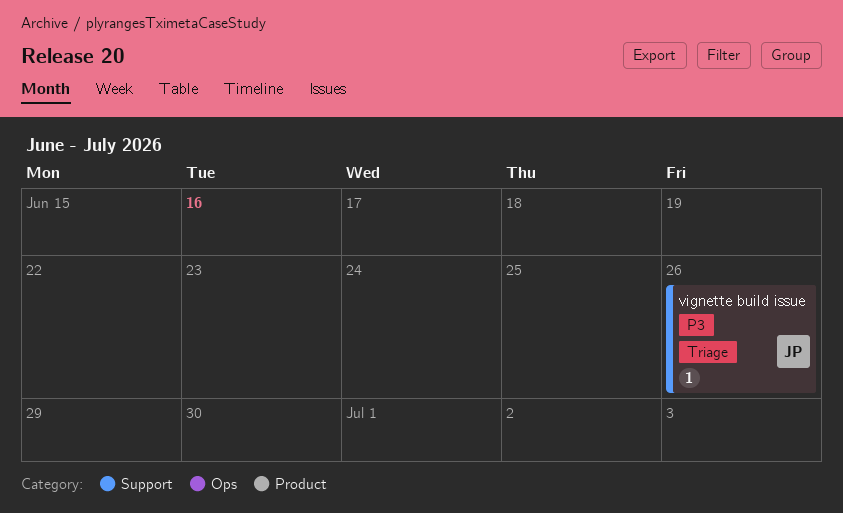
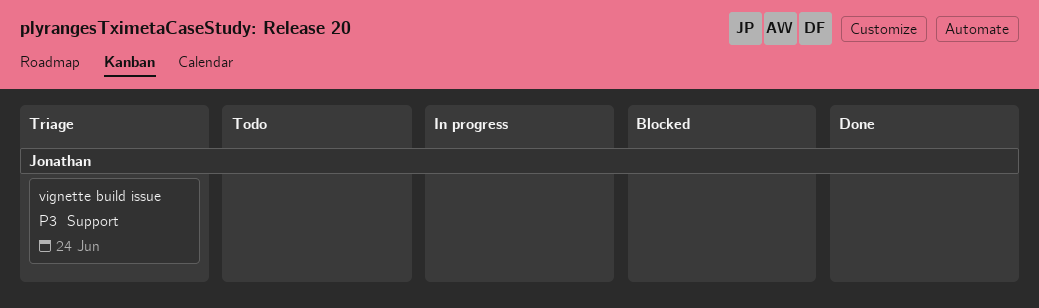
vignette build issue, due: Jun 26 -> Jun 24

